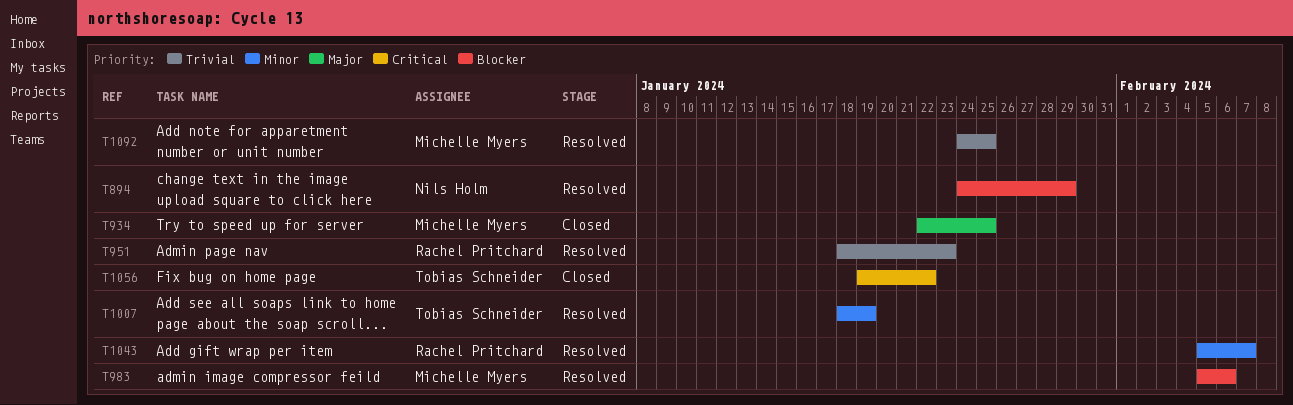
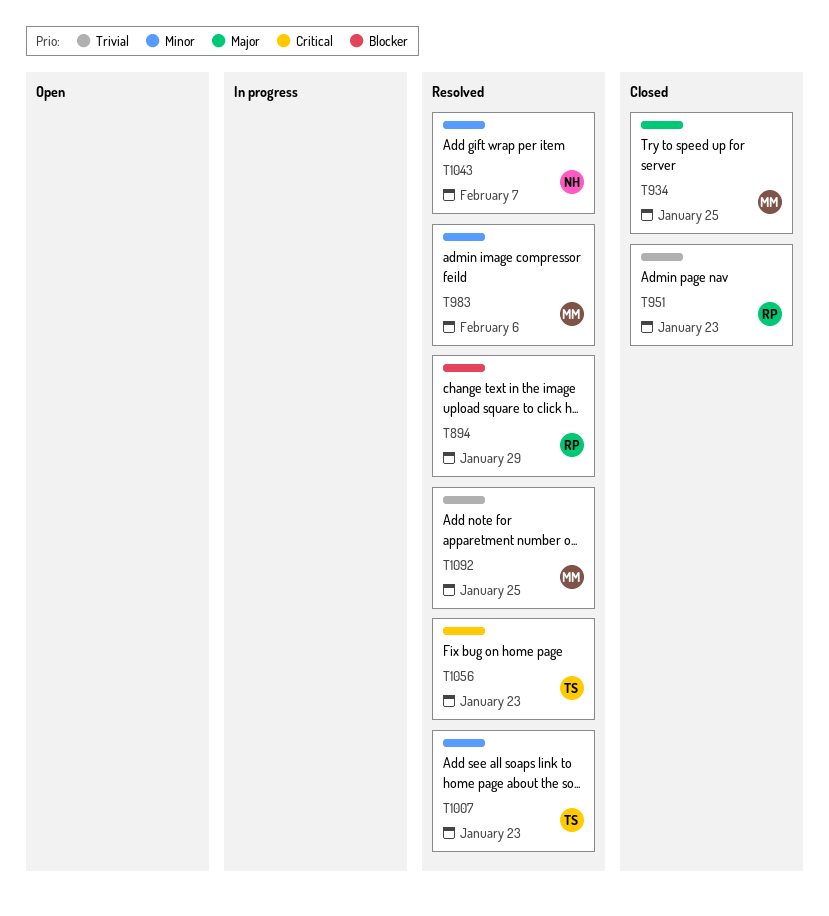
T894, owner: Nils Holm -> Rachel Pritchard
T951, status: Resolved -> Closed
T983, priority: Blocker -> Minor
T1007, due: Jan 19 -> Jan 23
T1043, owner: Rachel Pritchard -> Nils Holm
T1056, status: Closed -> Resolved
T1056, due: Jan 22 -> Jan 23

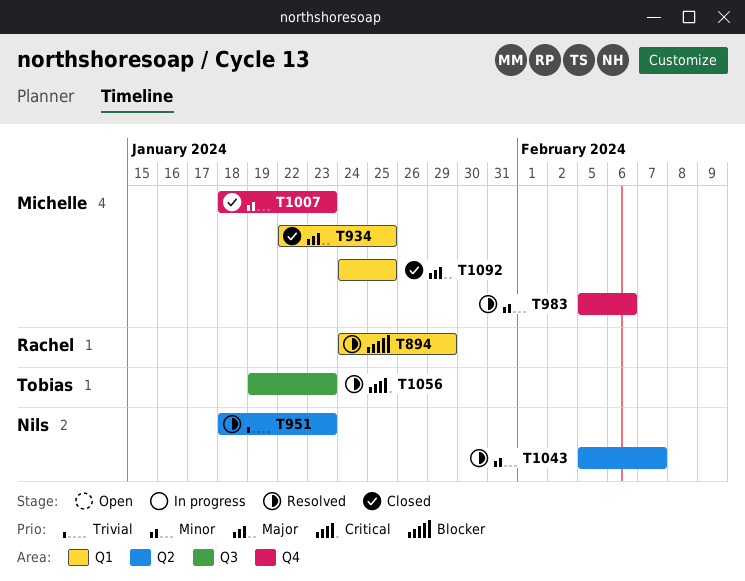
T951, status: Closed -> Resolved
T951, owner: Rachel -> Nils
T1007, status: Resolved -> Closed
T1007, owner: Tobias -> Michelle
T1092, status: Resolved -> Closed
T1092, priority: Trivial -> Major

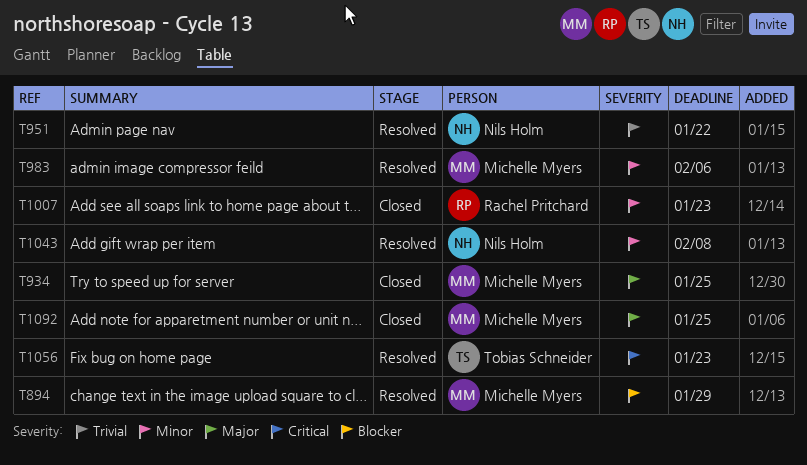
T894, owner: Rachel Pritchard -> Michelle Myers
T951, due: Jan 23 -> Jan 22
T1007, owner: Michelle Myers -> Rachel Pritchard
T1043, due: Feb 7 -> Feb 8

